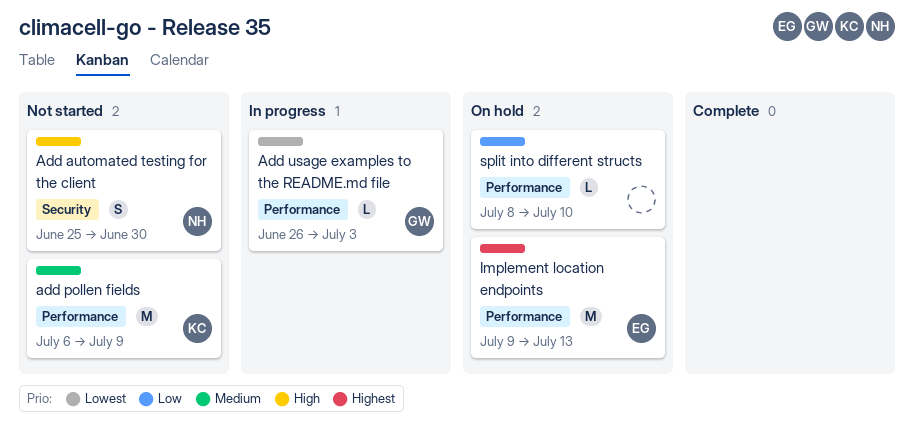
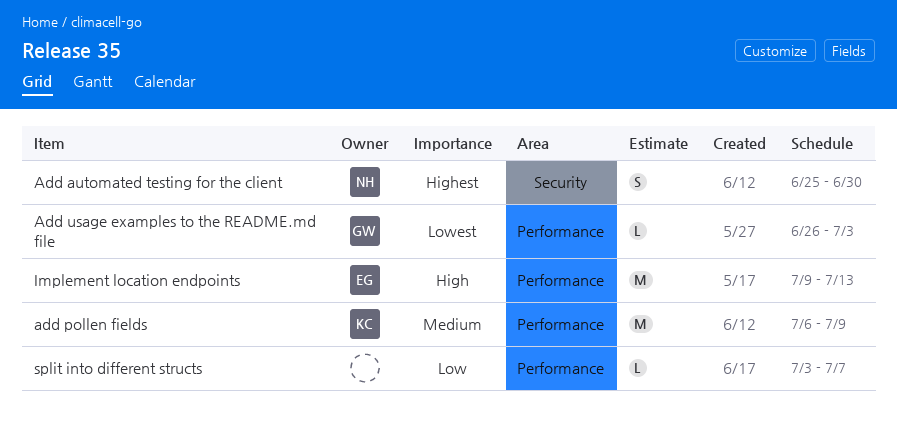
Add automated testing for the client, priority: High -> Highest
Implement location endpoints, priority: Highest -> High
split into different structs, start: Jul 8 -> Jul 3
split into different structs, due: Jul 10 -> Jul 7

